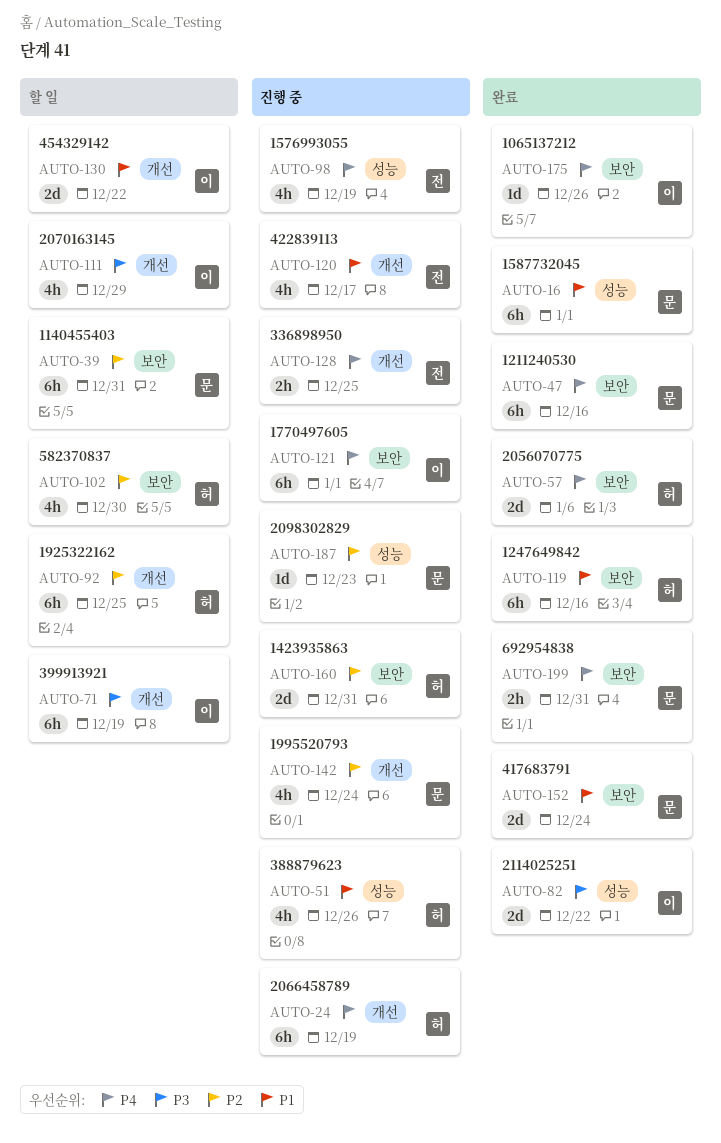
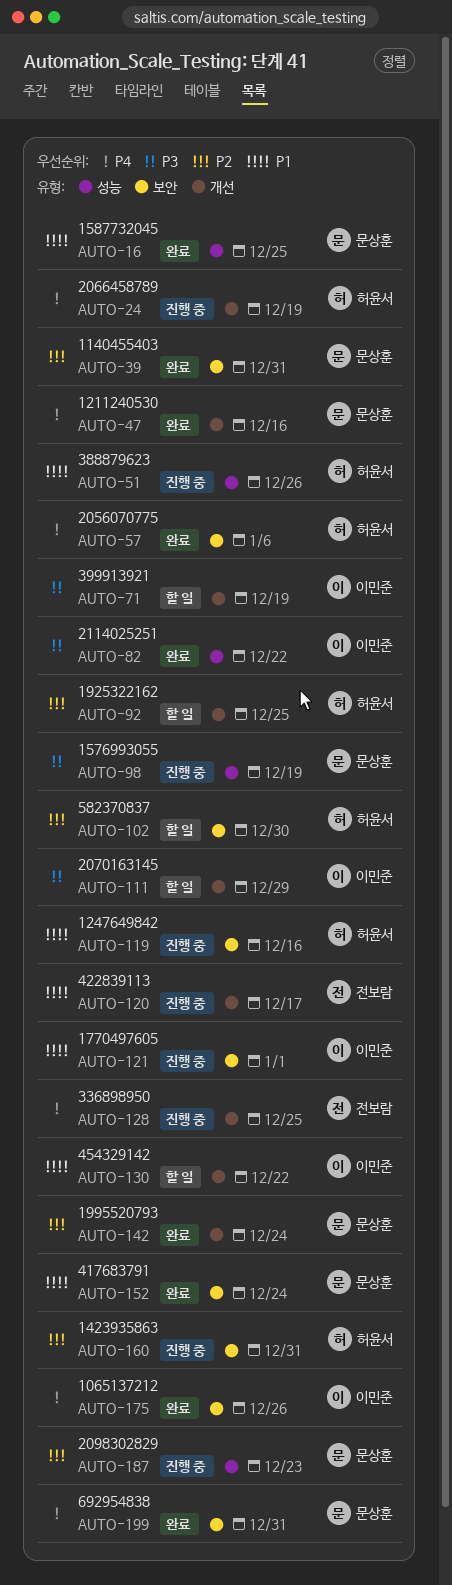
AUTO-16, due: Jan 1 -> Dec 25
AUTO-39, status: 할 일 -> 완료
AUTO-47, label: 보안 -> 개선
AUTO-98, owner: 전보람 -> 문상훈
AUTO-98, priority: P4 -> P3
AUTO-119, status: 완료 -> 진행 중
AUTO-121, priority: P4 -> P1
AUTO-142, status: 진행 중 -> 완료

